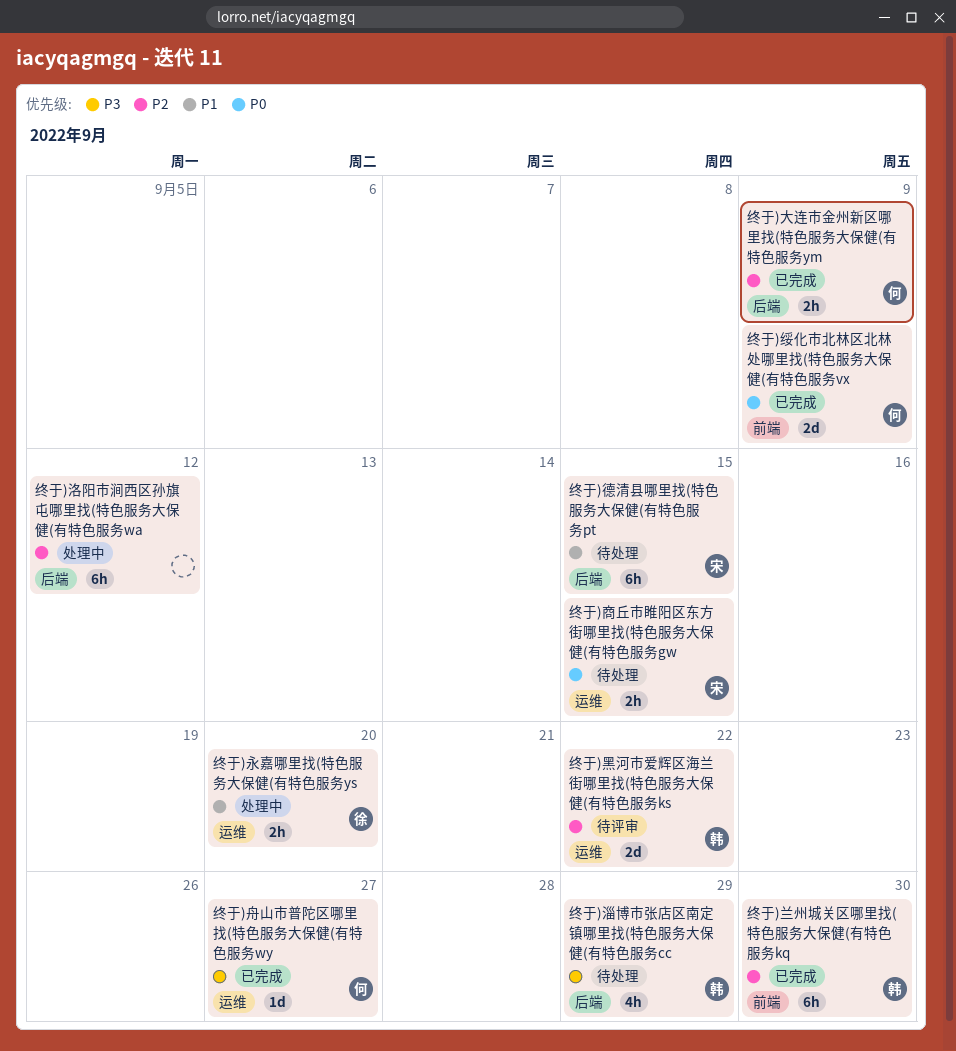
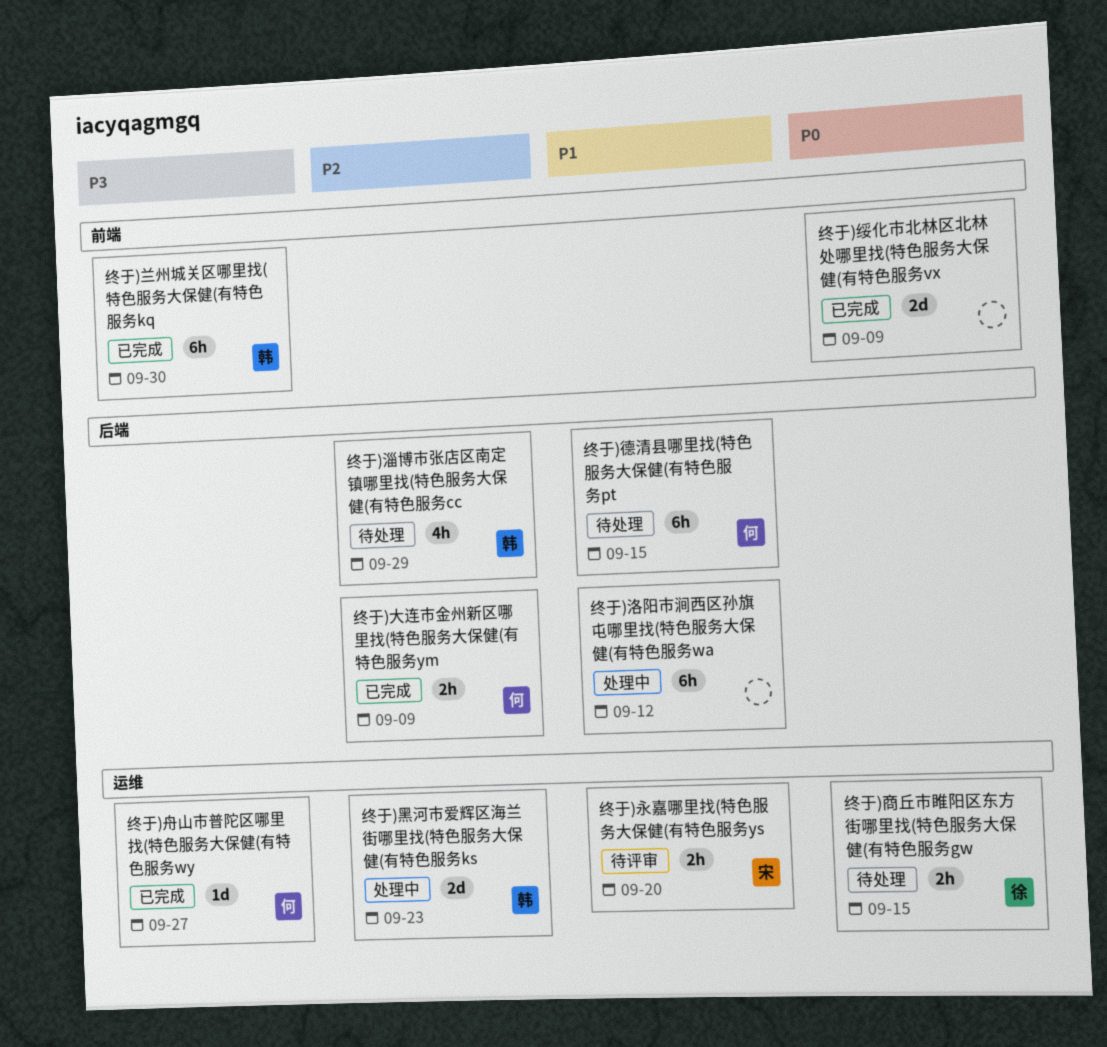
终于)兰州城关区哪里找(特色服务大保健(有特色服务kq, priority: P2 -> P3
终于)商丘市睢阳区东方街哪里找(特色服务大保健(有特色服务gw, owner: 宋 -> 徐
终于)德清县哪里找(特色服务大保健(有特色服务pt, owner: 宋 -> 何
终于)永嘉哪里找(特色服务大保健(有特色服务ys, status: 处理中 -> 待评审
终于)永嘉哪里找(特色服务大保健(有特色服务ys, owner: 徐 -> 宋
终于)洛阳市涧西区孙旗屯哪里找(特色服务大保健(有特色服务wa, priority: P2 -> P1
终于)淄博市张店区南定镇哪里找(特色服务大保健(有特色服务cc, priority: P3 -> P2
终于)绥化市北林区北林处哪里找(特色服务大保健(有特色服务vx, owner: 何 -> none
终于)黑河市爱辉区海兰街哪里找(特色服务大保健(有特色服务ks, status: 待评审 -> 处理中
终于)黑河市爱辉区海兰街哪里找(特色服务大保健(有特色服务ks, due: Sep 22 -> Sep 23

